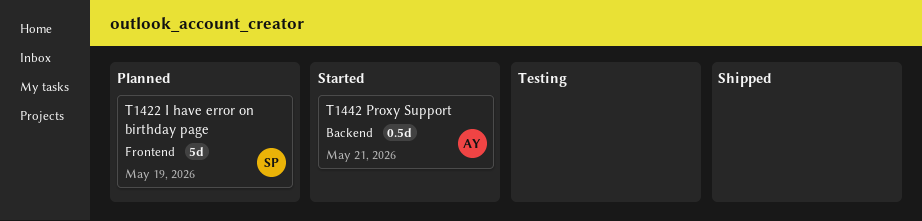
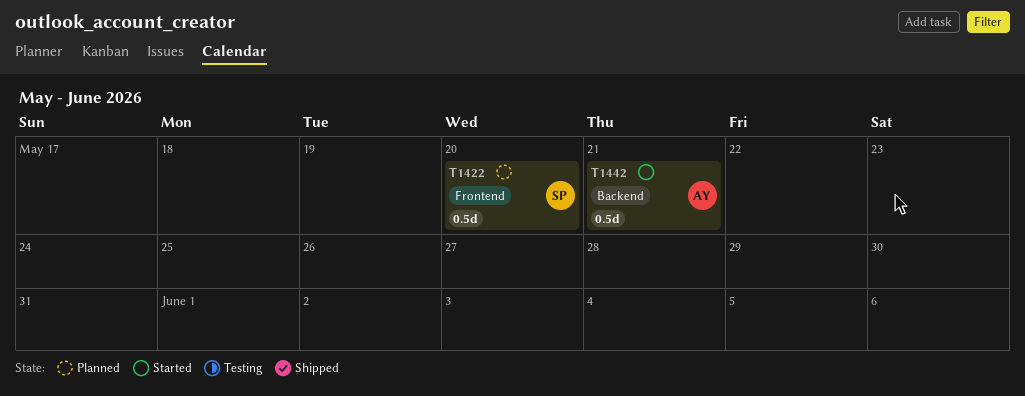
T1422, estimate: 5d -> 0.5d
T1422, due: May 19 -> May 20

